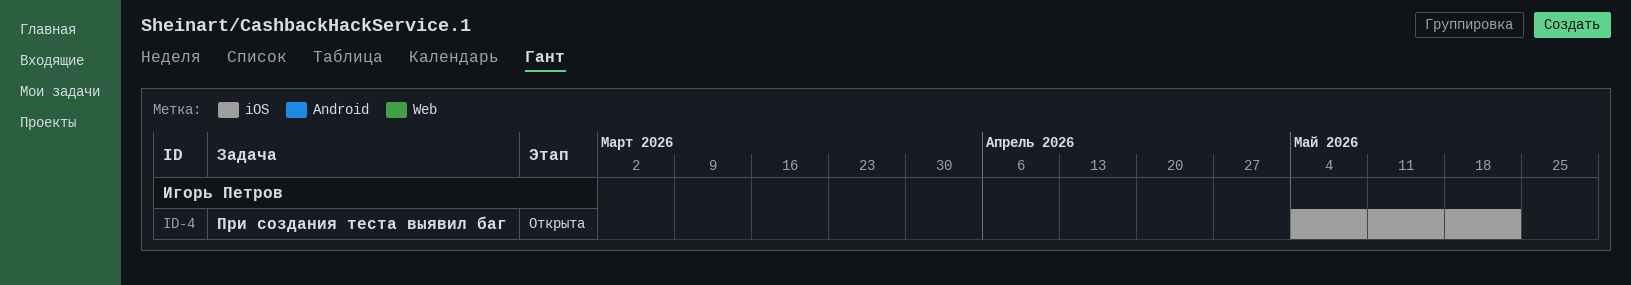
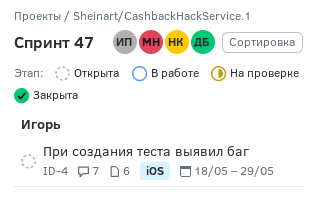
ID-4, start: May 4 -> May 18
ID-4, due: May 22 -> May 29

